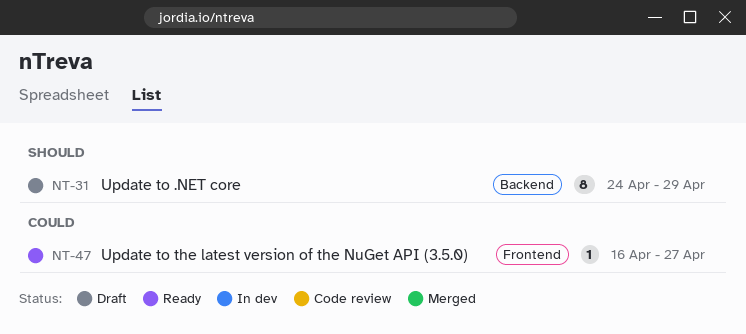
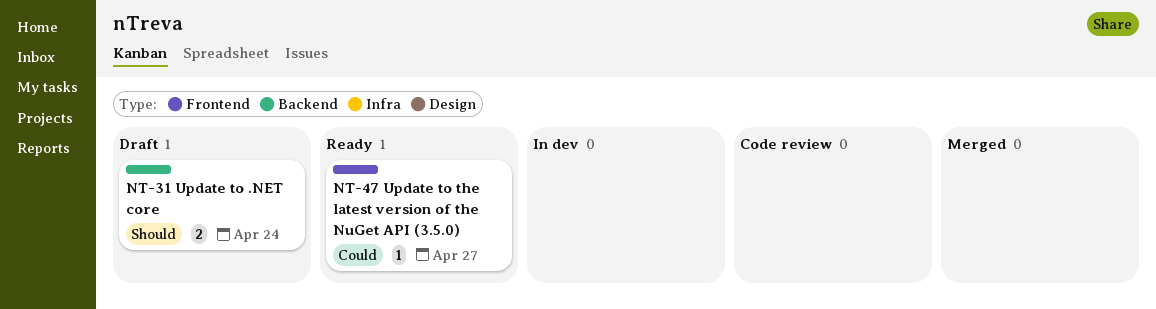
NT-31, estimate: 8 -> 2
NT-31, due: Apr 29 -> Apr 24

